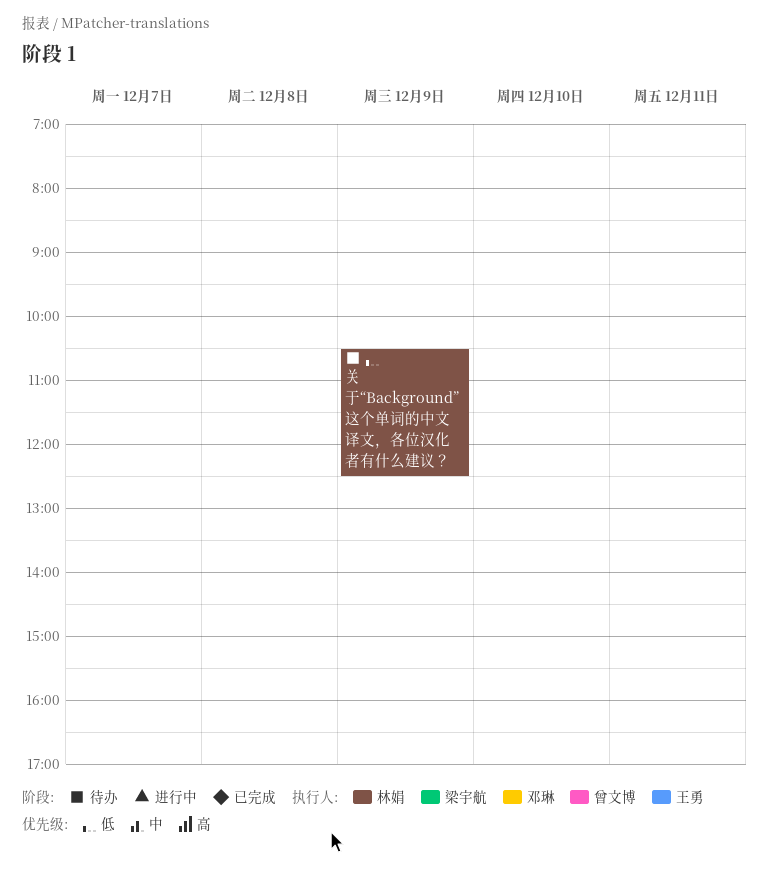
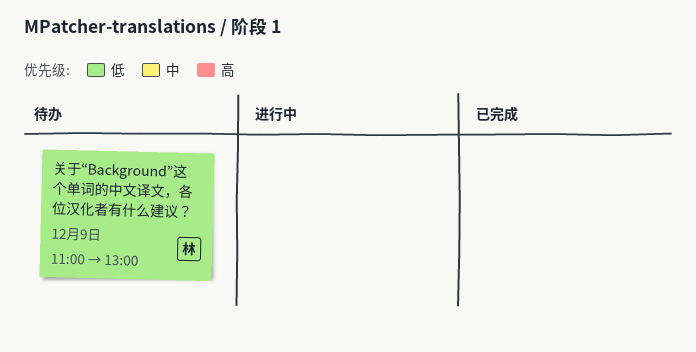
关于“Background”这个单词的中文译文，各位汉化者有什么建议？, begins: 10:30 -> 11:00
关于“Background”这个单词的中文译文，各位汉化者有什么建议？, ends: 12:30 -> 13:00

